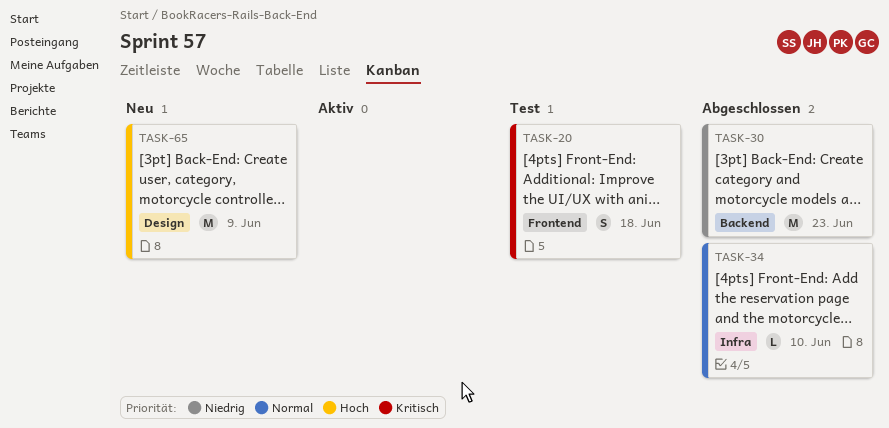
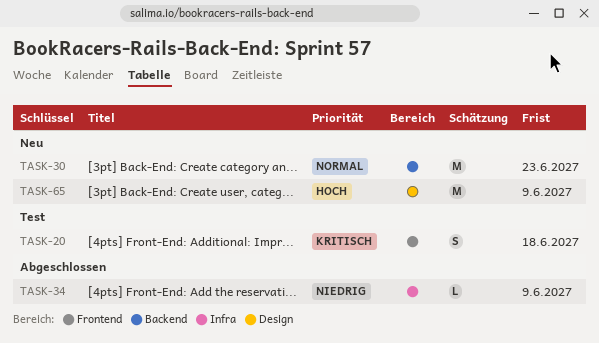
TASK-30, status: Abgeschlossen -> Neu
TASK-30, priority: Niedrig -> Normal
TASK-34, priority: Normal -> Niedrig
TASK-34, due: Jun 10 -> Jun 9

